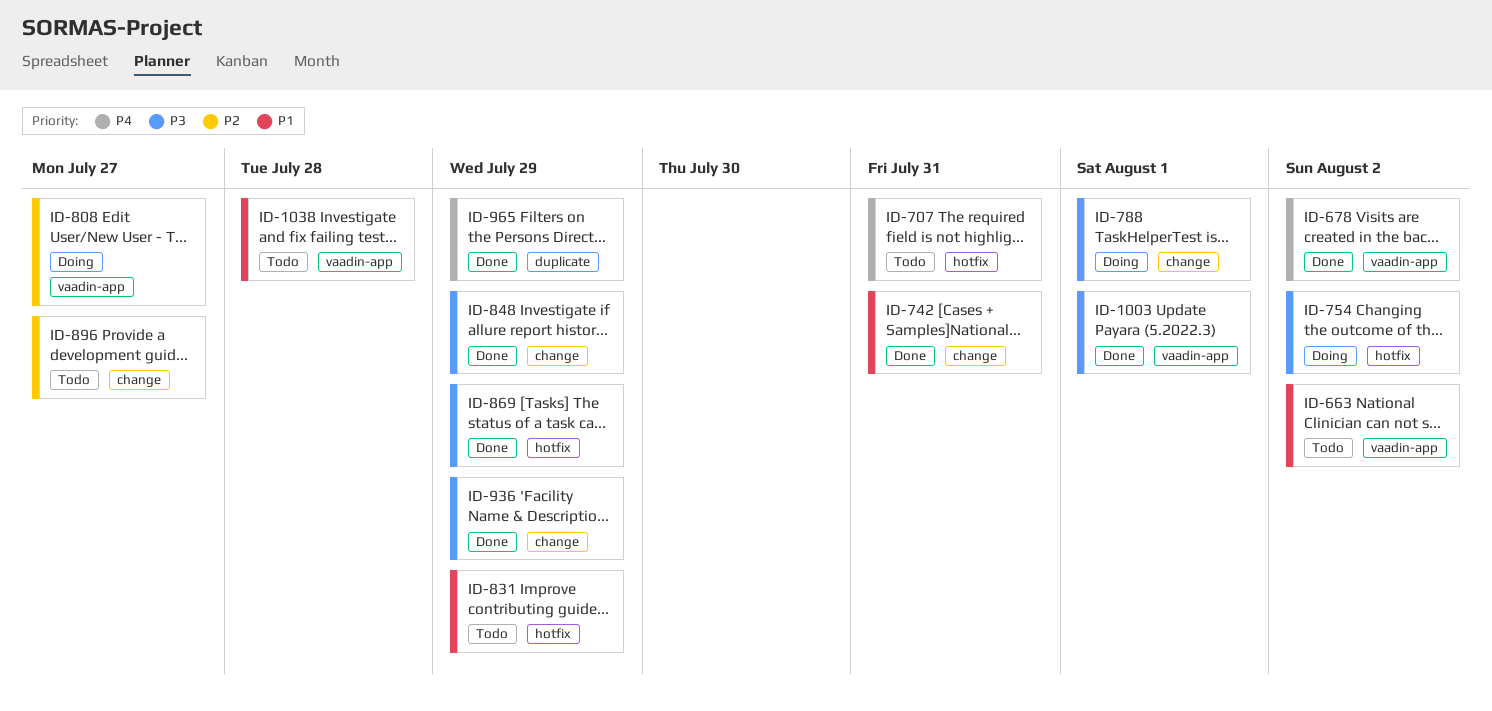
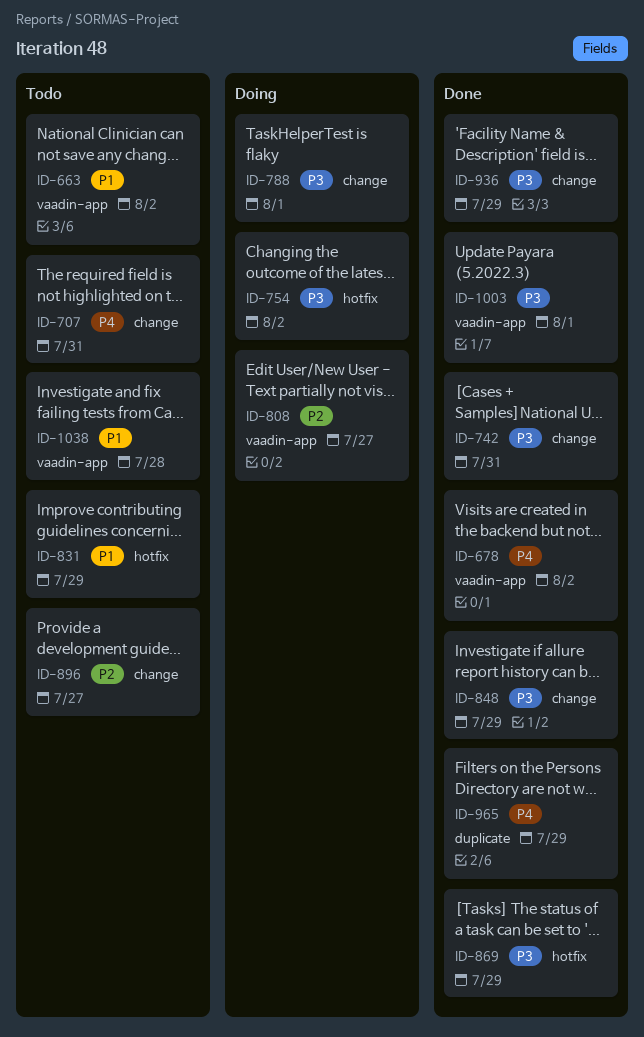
ID-707, label: hotfix -> change
ID-742, priority: P1 -> P3

